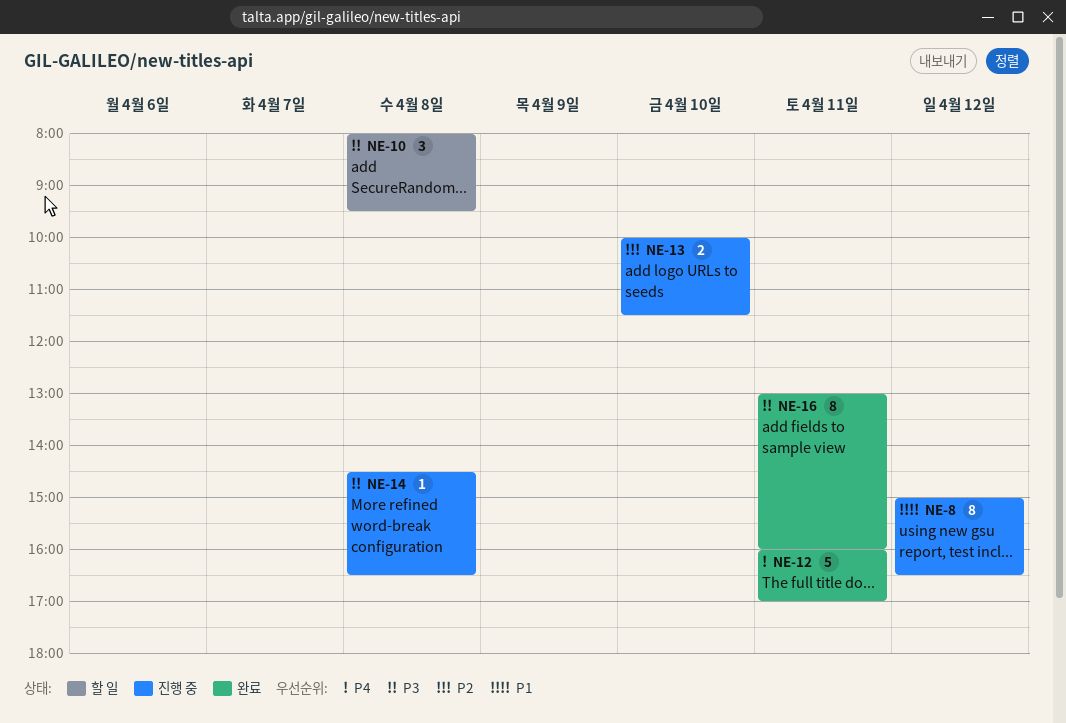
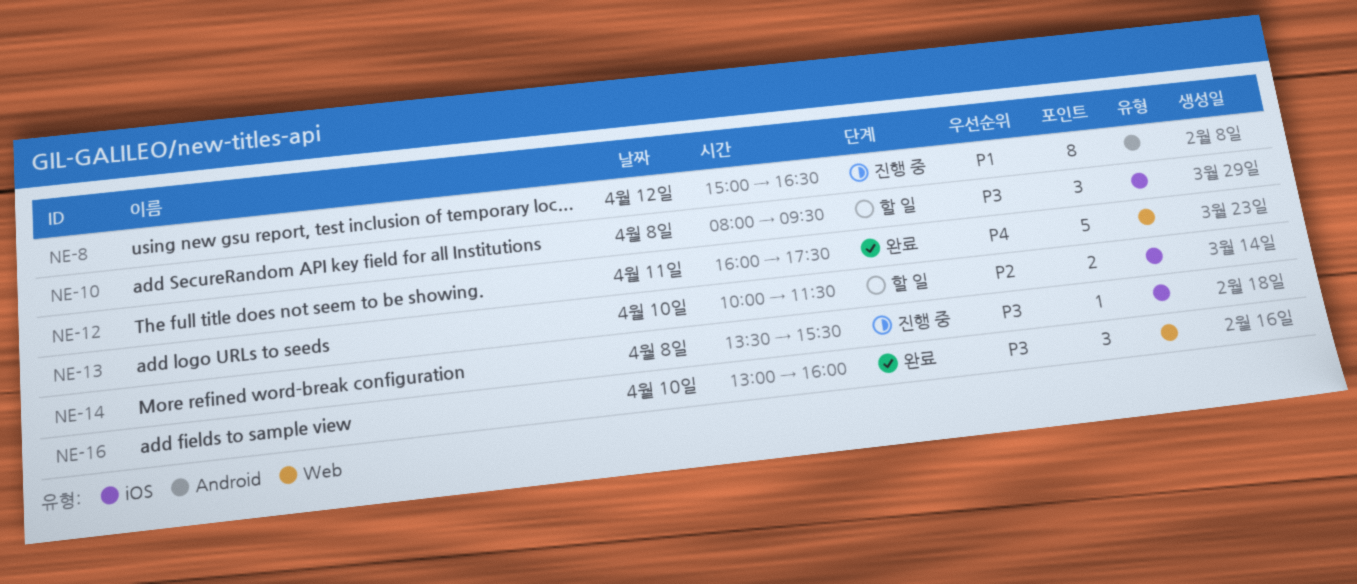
NE-12, ends: 17:00 -> 17:30
NE-13, status: 진행 중 -> 할 일
NE-14, begins: 14:30 -> 13:30
NE-14, ends: 16:30 -> 15:30
NE-16, estimate: 8 -> 3
NE-16, day: Apr 11 -> Apr 10

